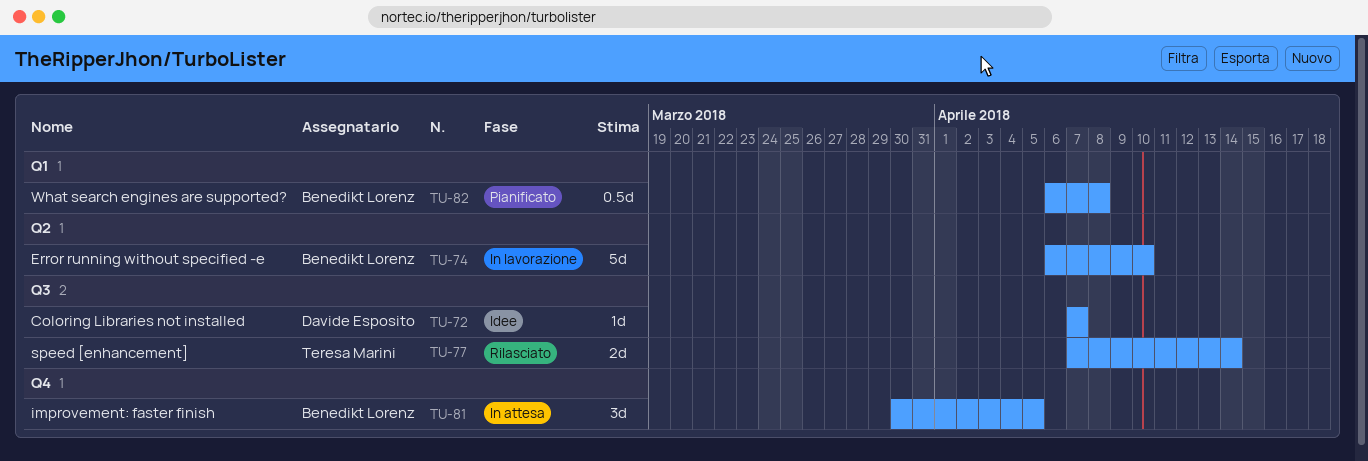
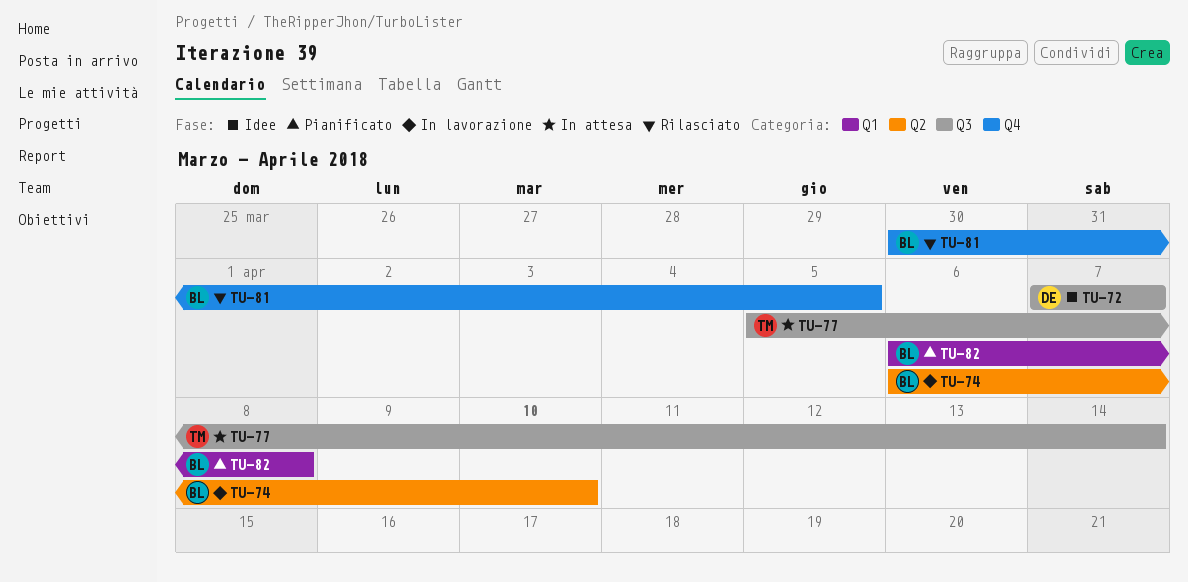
TU-77, status: Rilasciato -> In attesa
TU-77, start: Apr 7 -> Apr 5
TU-81, status: In attesa -> Rilasciato

